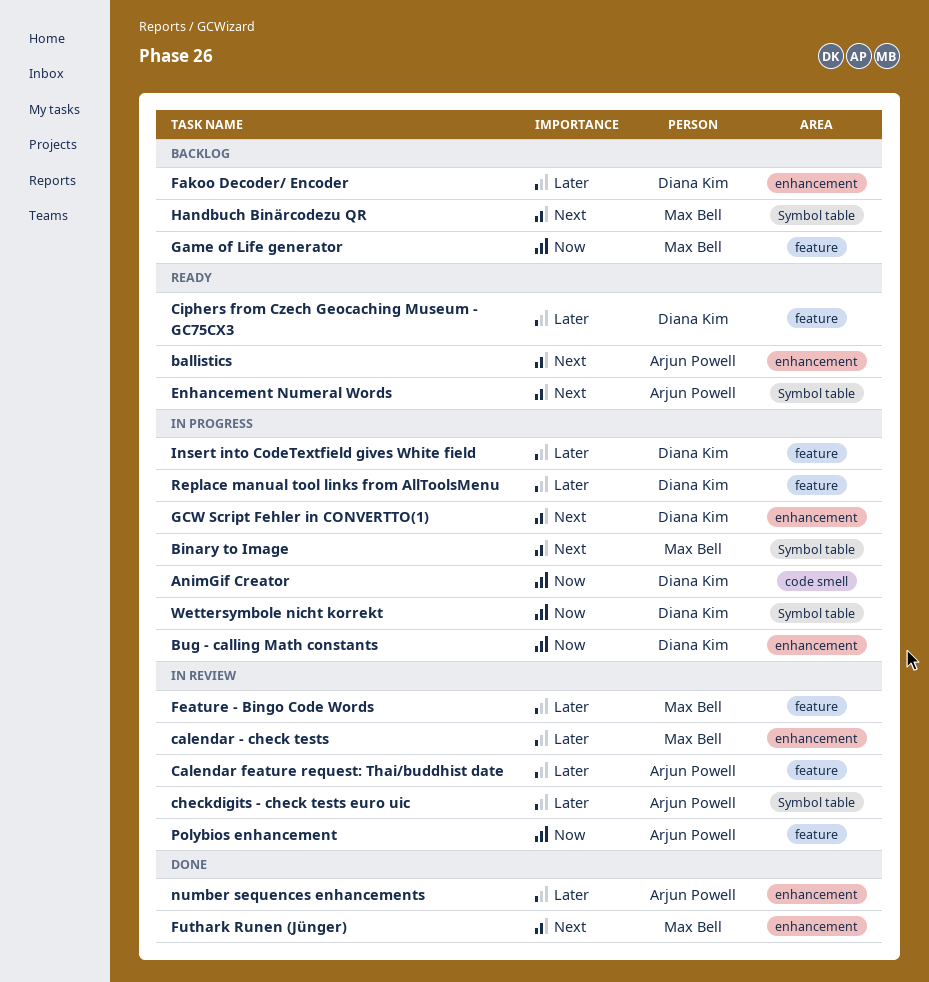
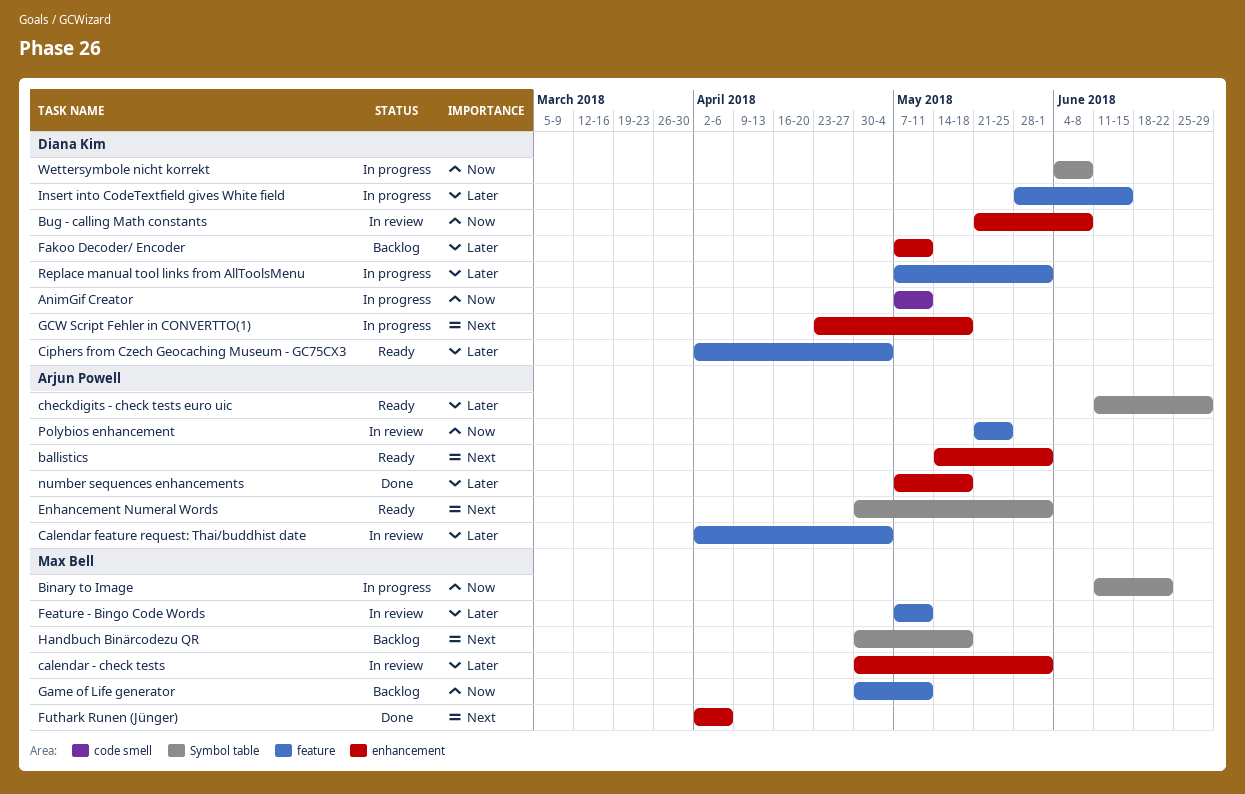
Binary to Image, priority: Next -> Now
Bug - calling Math constants, status: In progress -> In review
checkdigits - check tests euro uic, status: In review -> Ready

